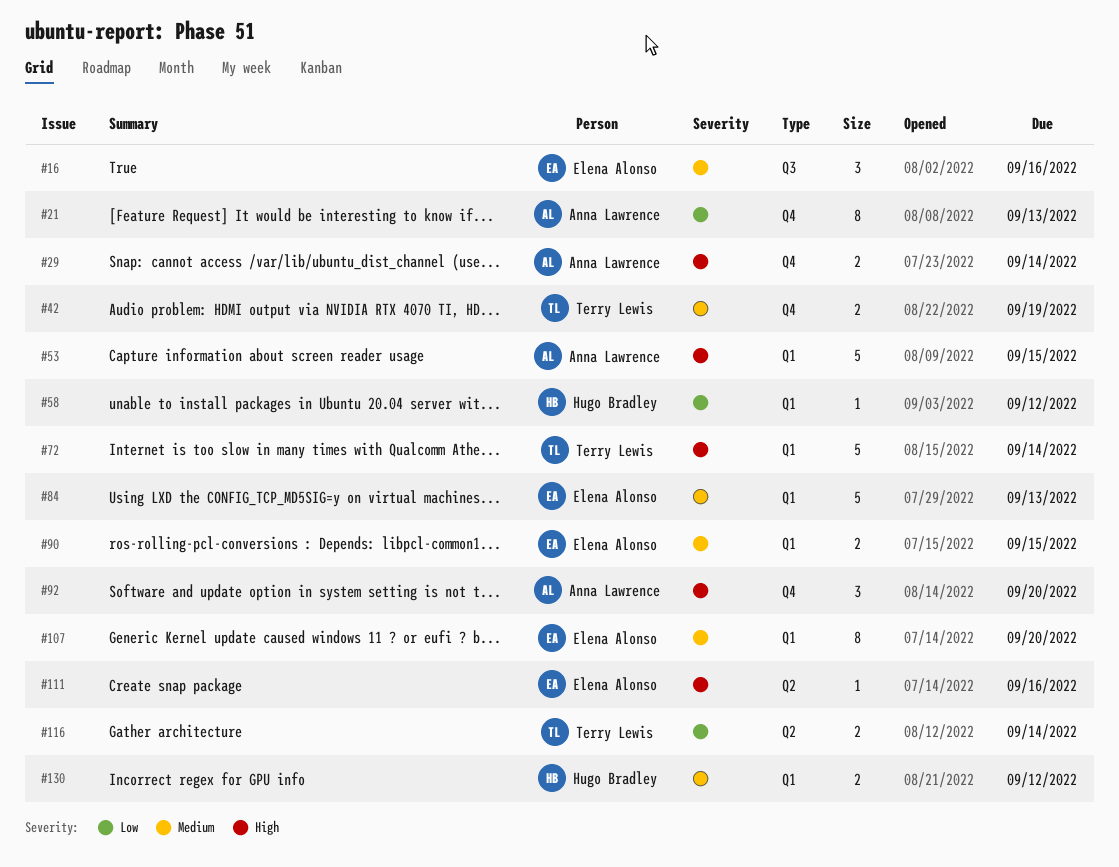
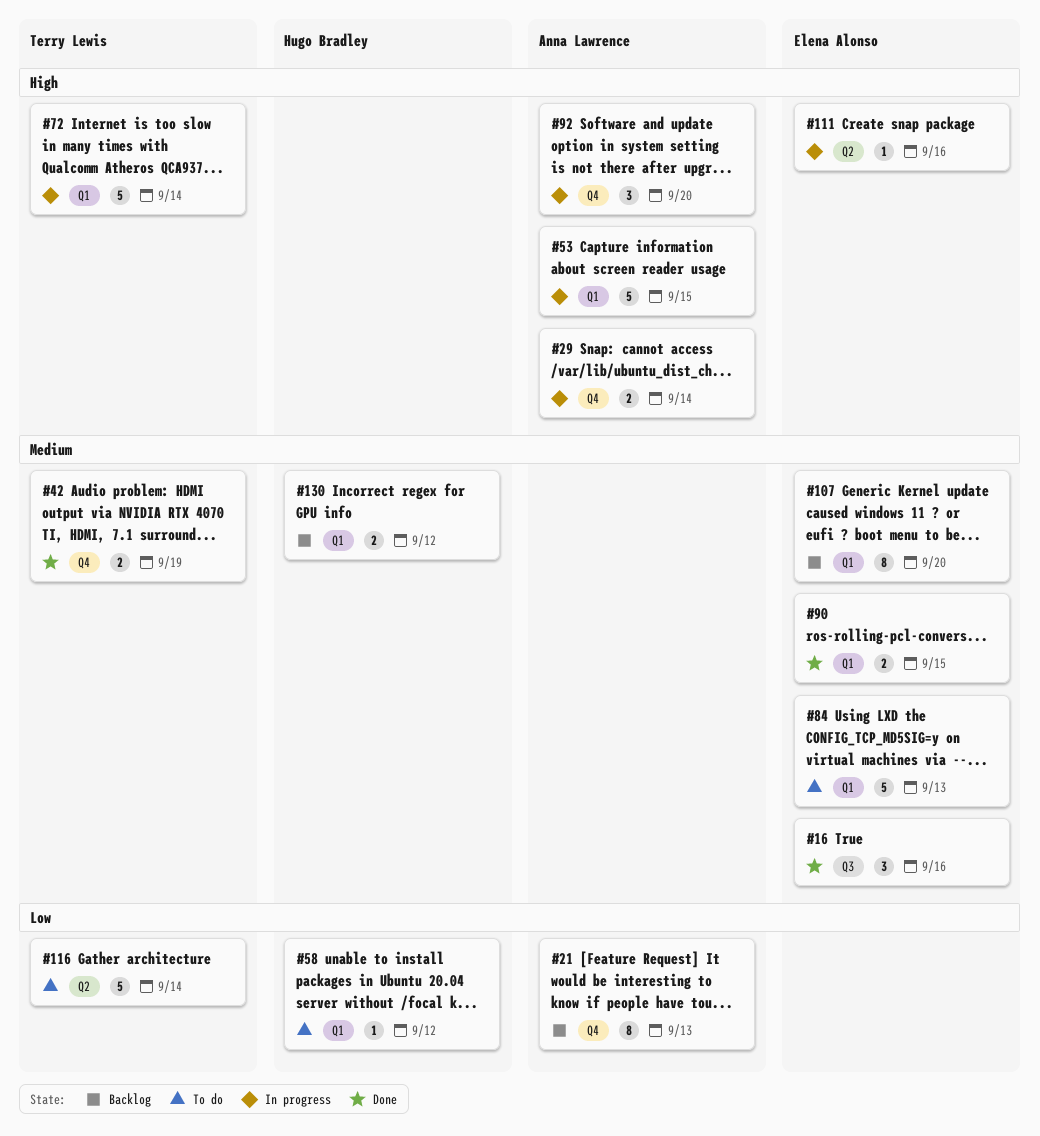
#116, estimate: 2 -> 5

